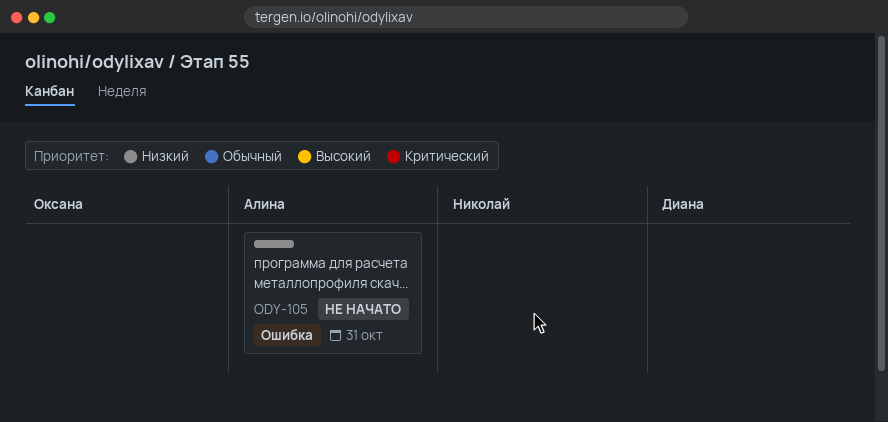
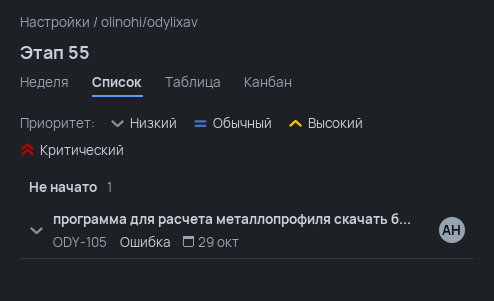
ODY-105, due: Oct 31 -> Oct 29

